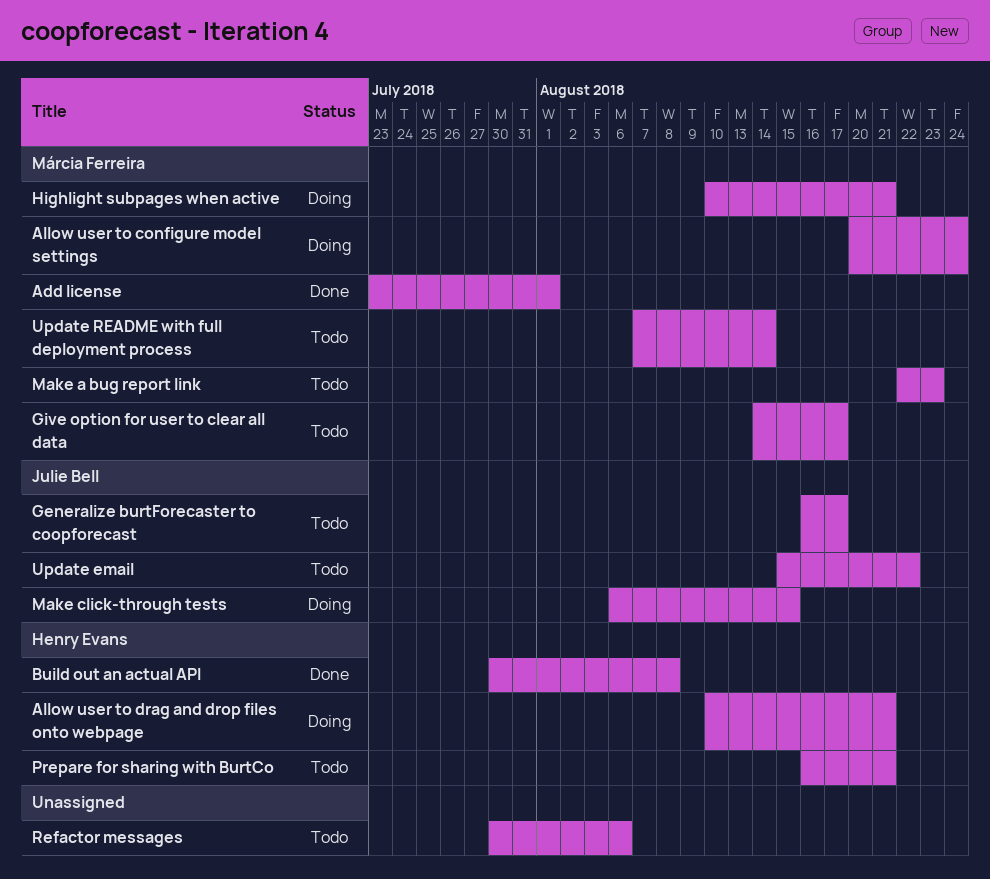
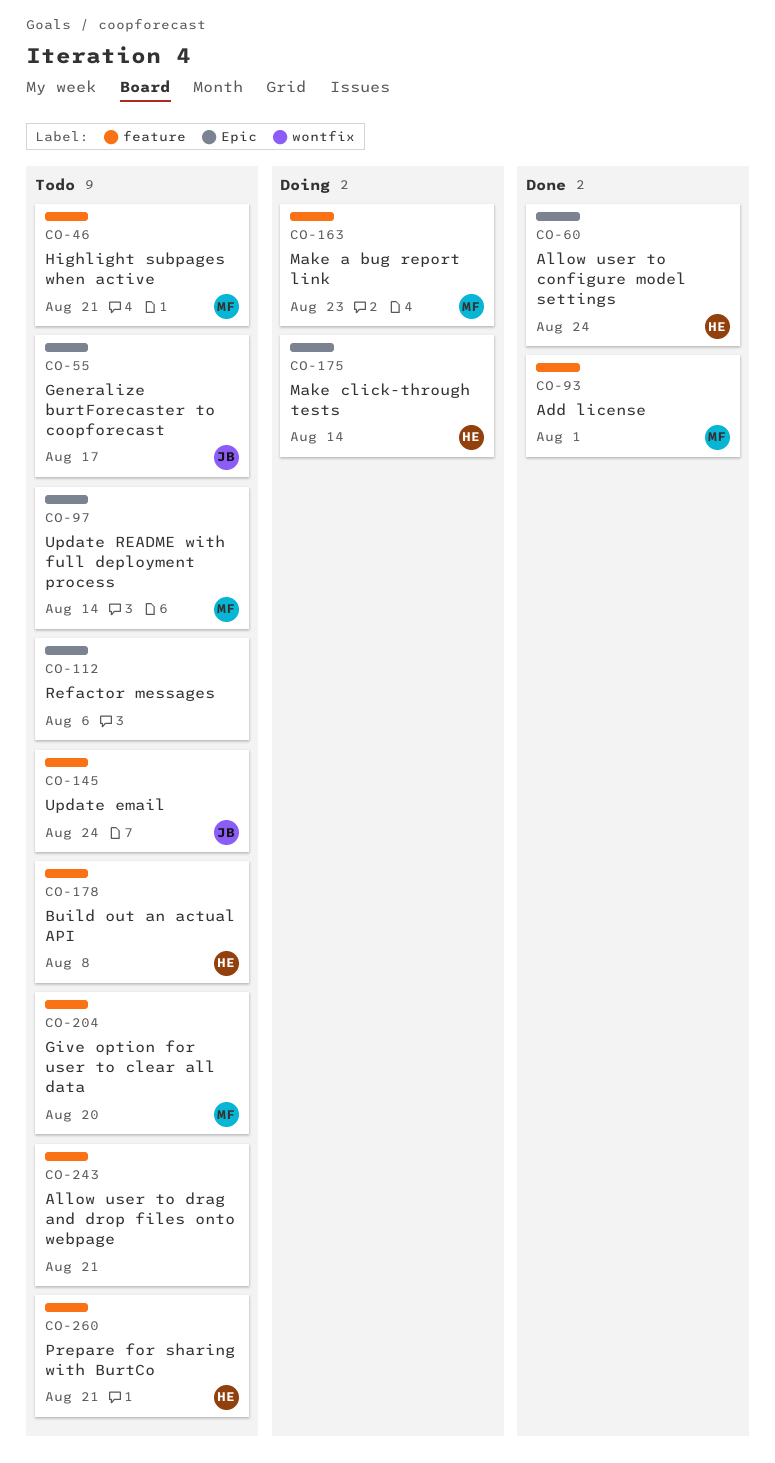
Allow user to configure model settings, status: Doing -> Done
Allow user to configure model settings, owner: Márcia Ferreira -> Henry Evans
Allow user to drag and drop files onto webpage, status: Doing -> Todo
Allow user to drag and drop files onto webpage, owner: Henry Evans -> none
Build out an actual API, status: Done -> Todo
Give option for user to clear all data, due: Aug 17 -> Aug 20
Highlight subpages when active, status: Doing -> Todo
Make a bug report link, status: Todo -> Doing
Make click-through tests, owner: Julie Bell -> Henry Evans
Make click-through tests, due: Aug 15 -> Aug 14
Update email, due: Aug 22 -> Aug 24

